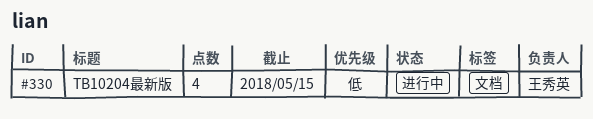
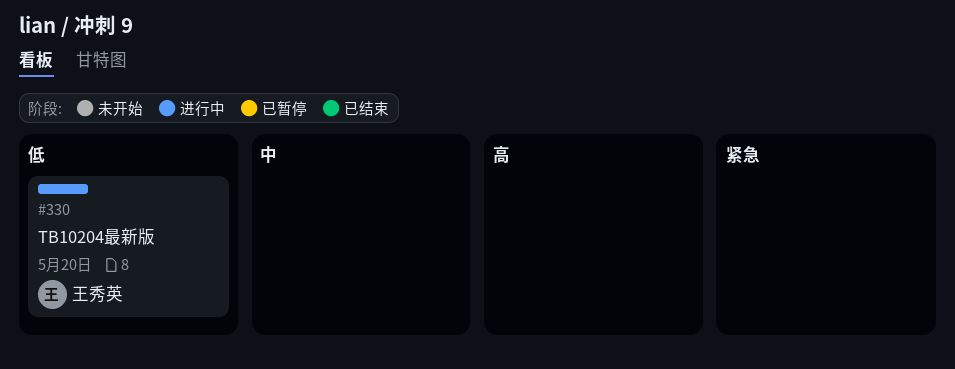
#330, due: May 15 -> May 20

